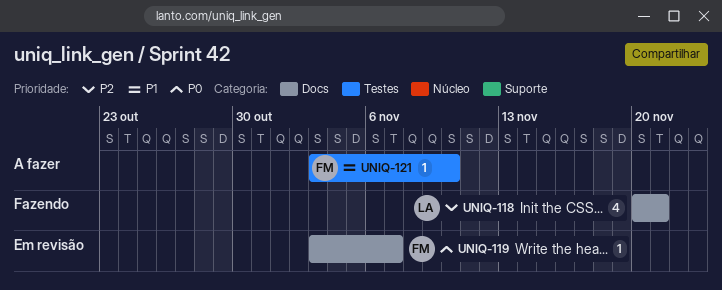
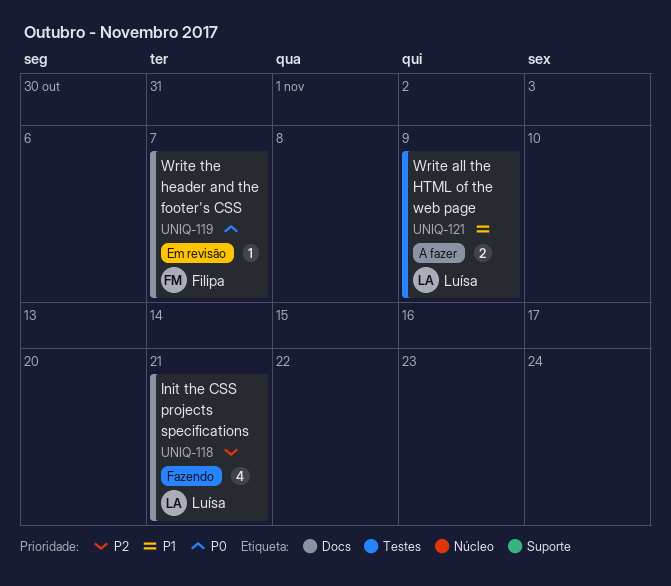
UNIQ-121, owner: Filipa -> Luísa
UNIQ-121, estimate: 1 -> 2
UNIQ-121, due: Nov 10 -> Nov 9

